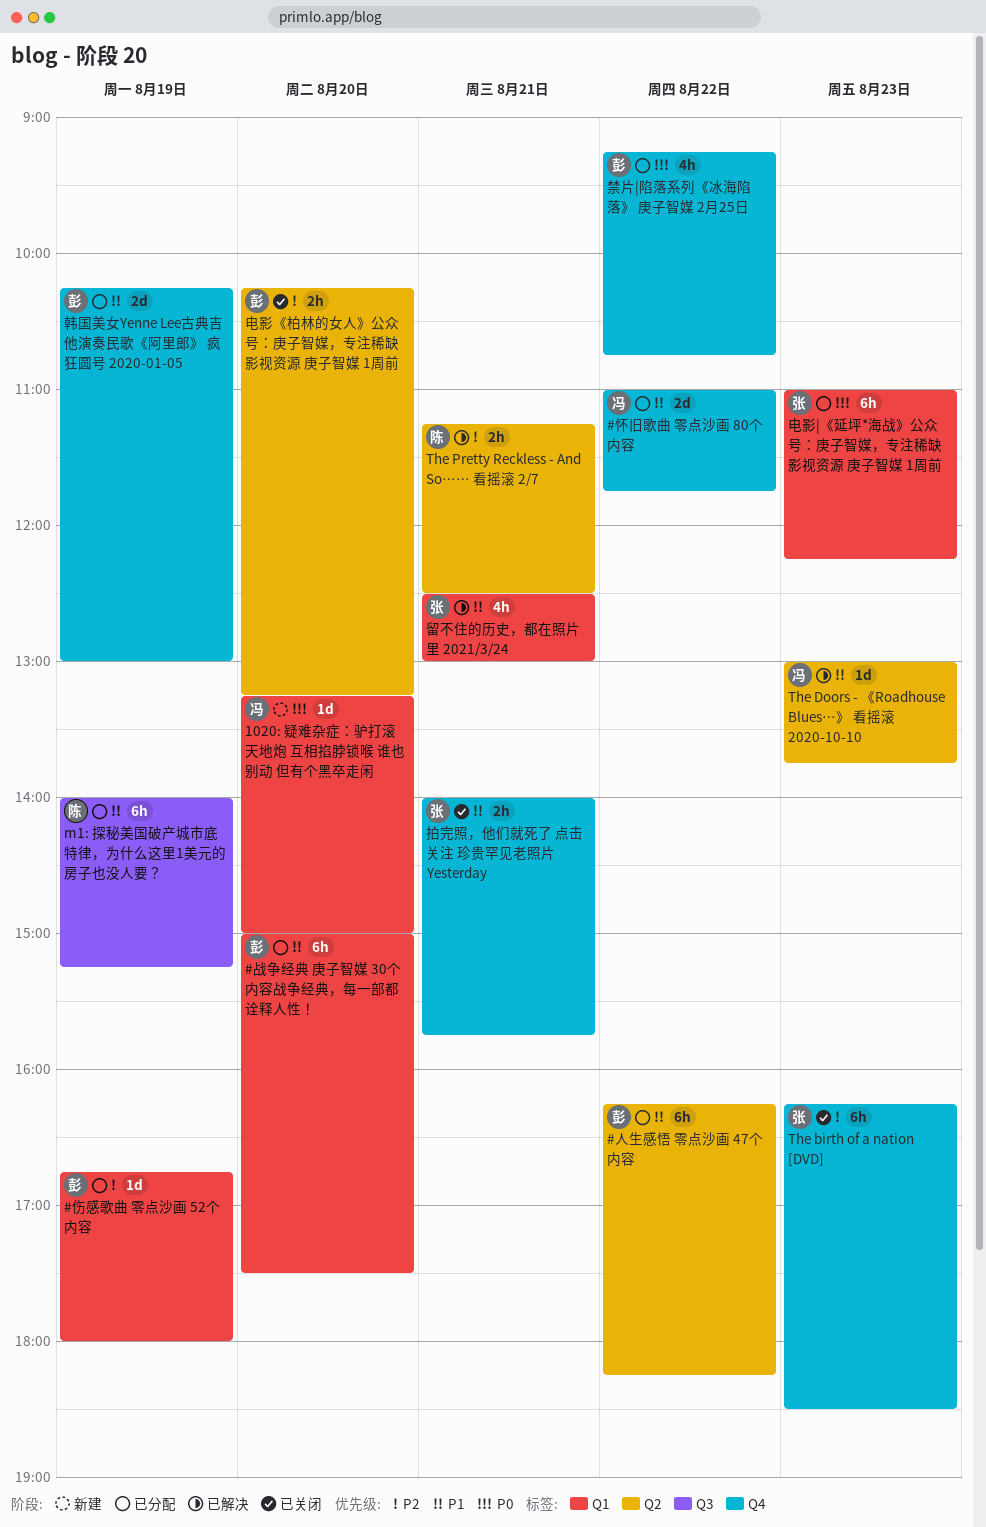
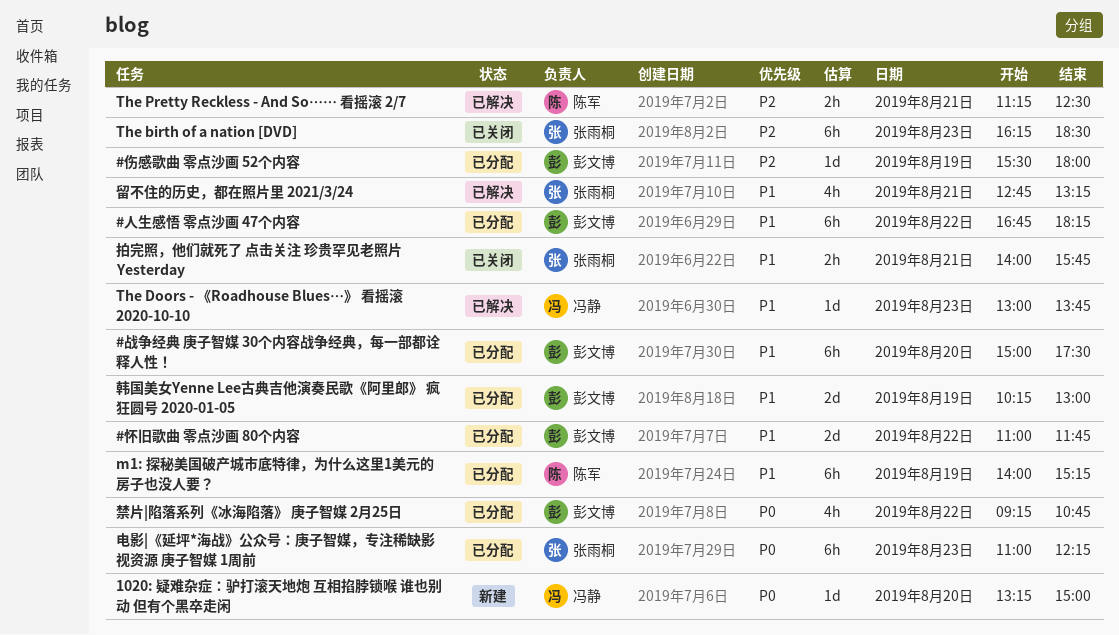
#人生感悟 零点沙画 47个内容, begins: 16:15 -> 16:45
#伤感歌曲 零点沙画 52个内容, begins: 16:45 -> 15:30
#怀旧歌曲 零点沙画 80个内容, owner: 冯静 -> 彭文博
电影《柏林的女人》公众号：庚子智媒，专注稀缺影视资源 庚子智媒 1周前: present -> none
留不住的历史，都在照片里 2021/3/24, begins: 12:30 -> 12:45
留不住的历史，都在照片里 2021/3/24, ends: 13:00 -> 13:15

